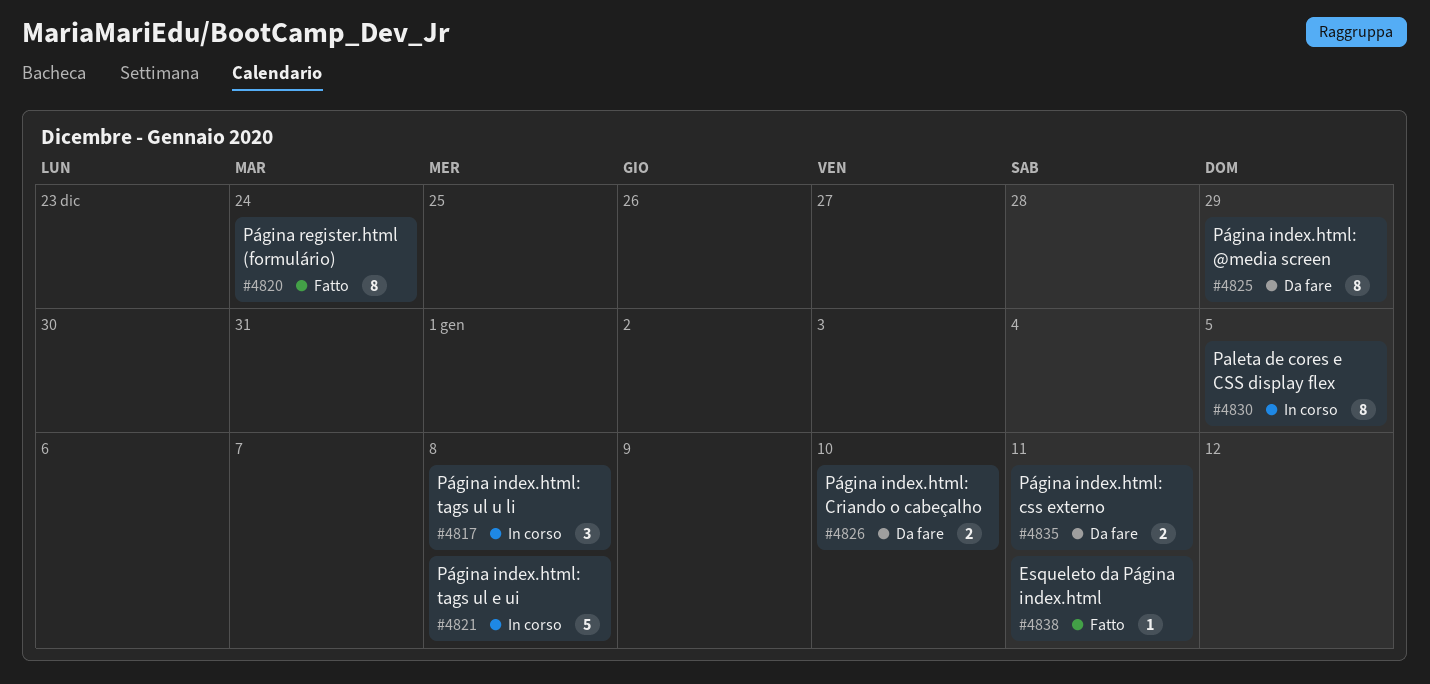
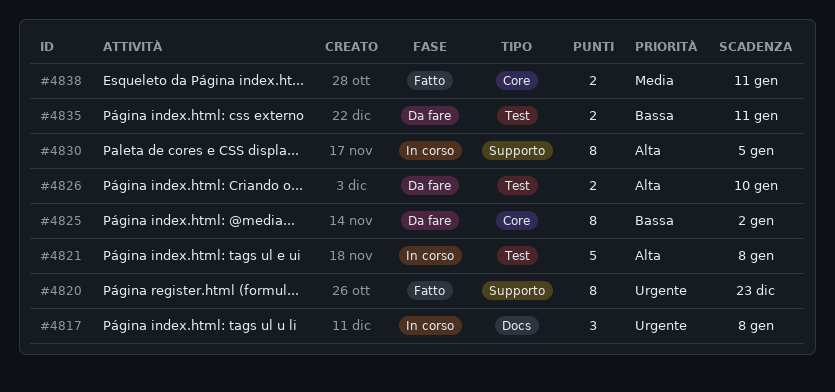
#4820, due: Dec 24 -> Dec 23
#4825, due: Dec 29 -> Jan 2
#4838, estimate: 1 -> 2

